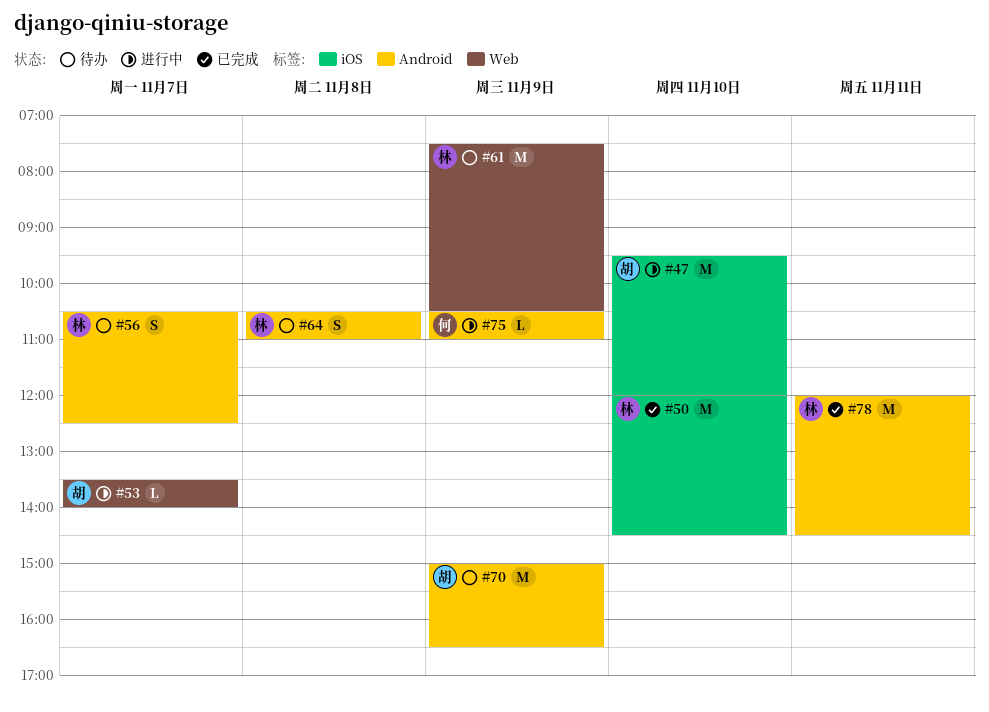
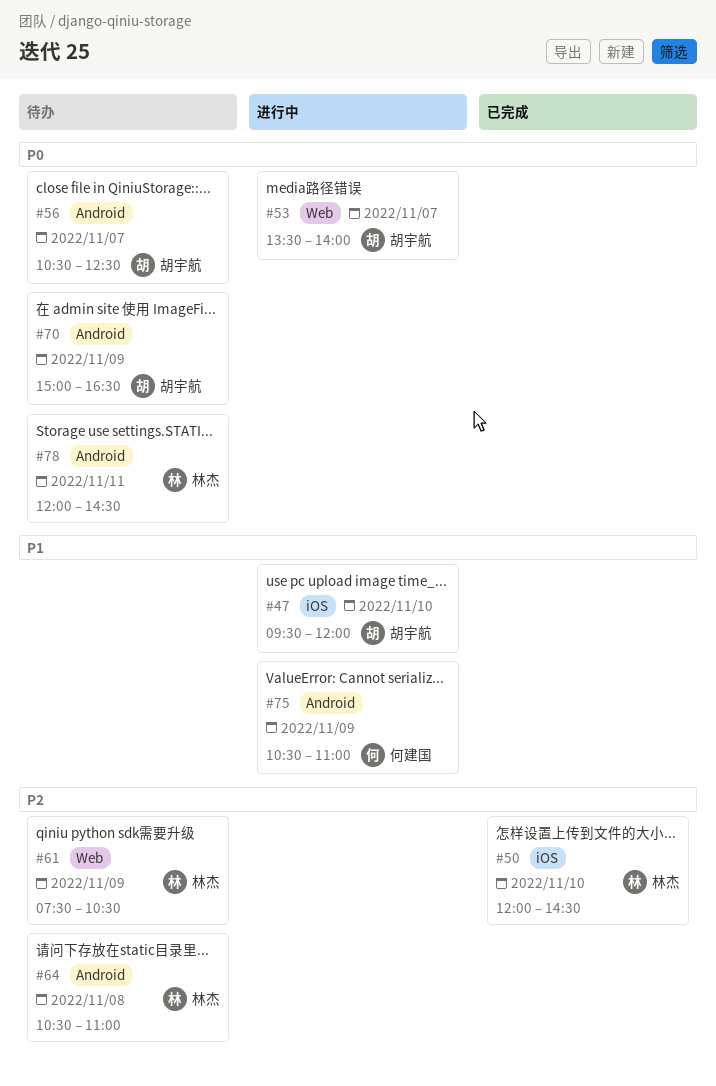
#56, owner: 林杰 -> 胡宇航
#78, status: 已完成 -> 待办

